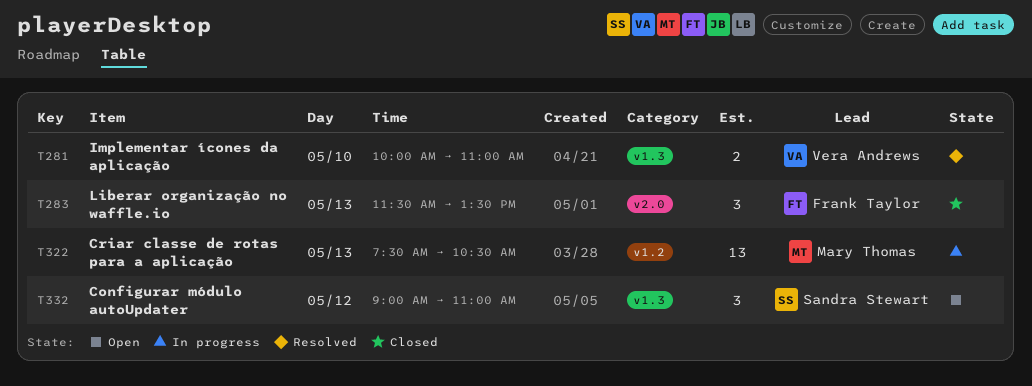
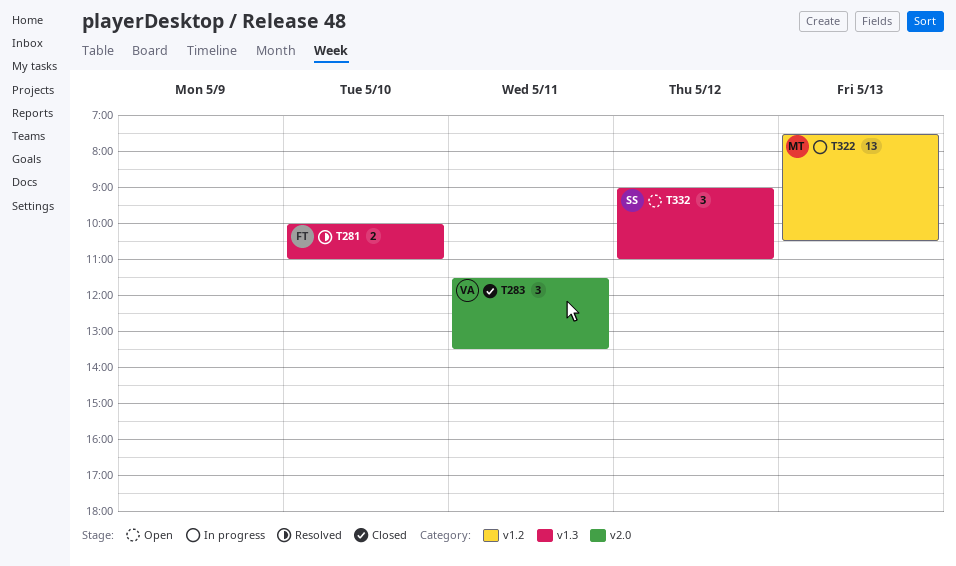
T281, owner: Vera Andrews -> Frank Taylor
T283, owner: Frank Taylor -> Vera Andrews
T283, day: May 13 -> May 11

